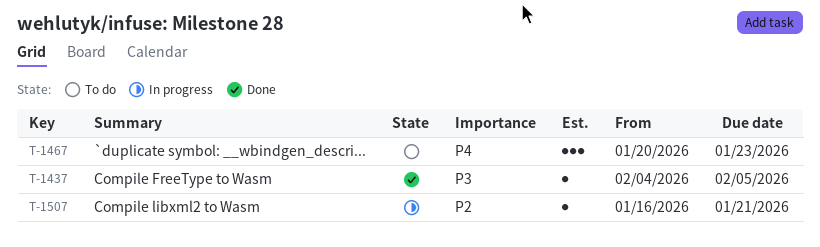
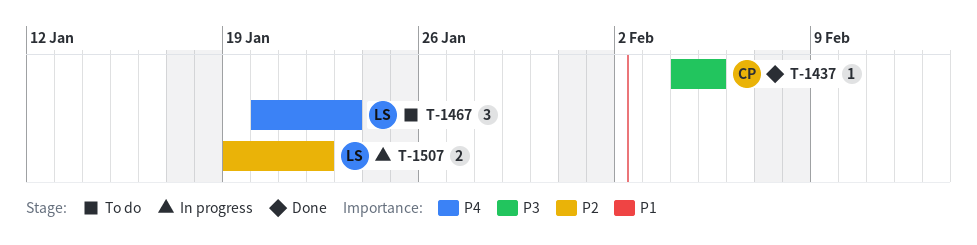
T-1507, estimate: 1 -> 2
T-1507, start: Jan 16 -> Jan 19
T-1507, due: Jan 21 -> Jan 22

